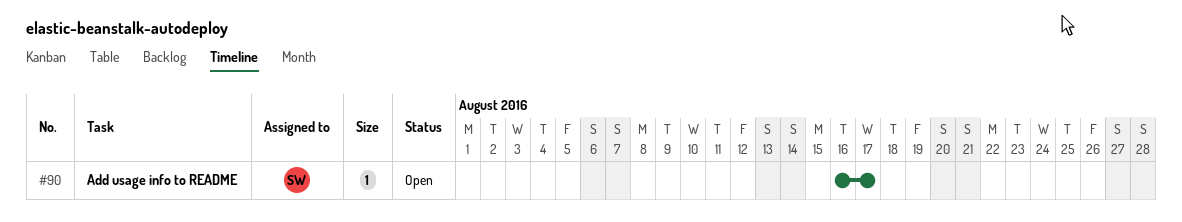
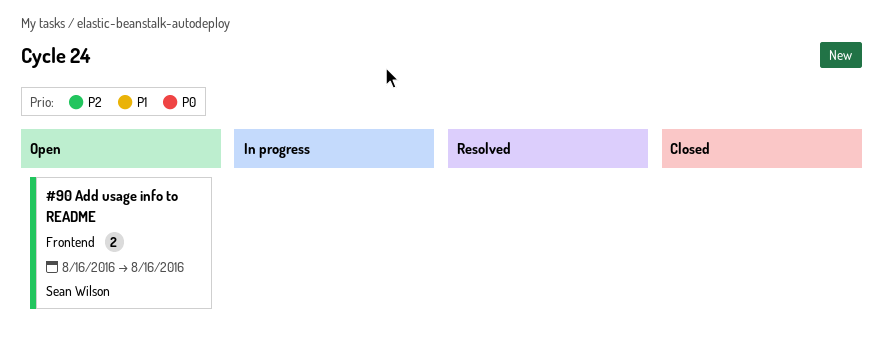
#90, estimate: 1 -> 2
#90, due: Aug 17 -> Aug 16

